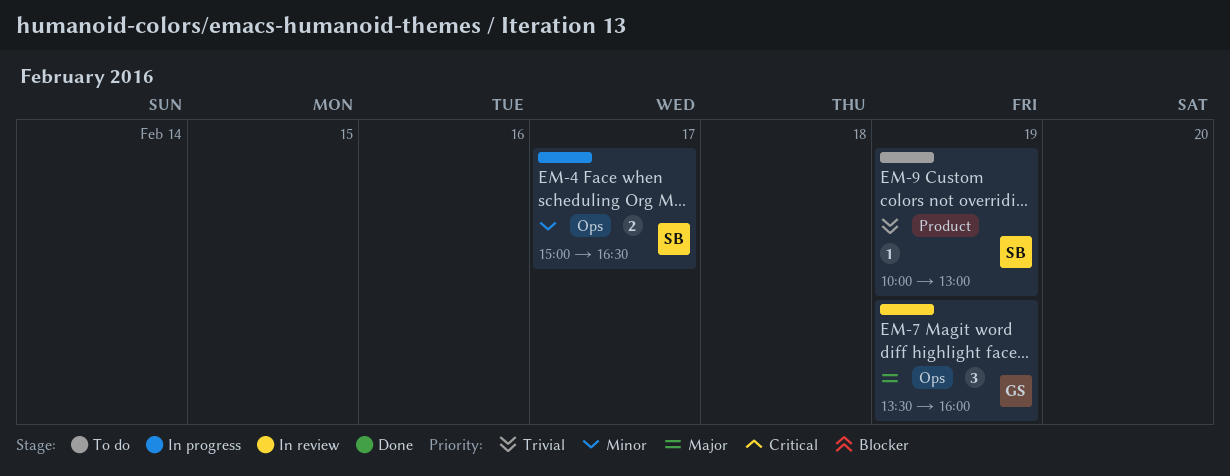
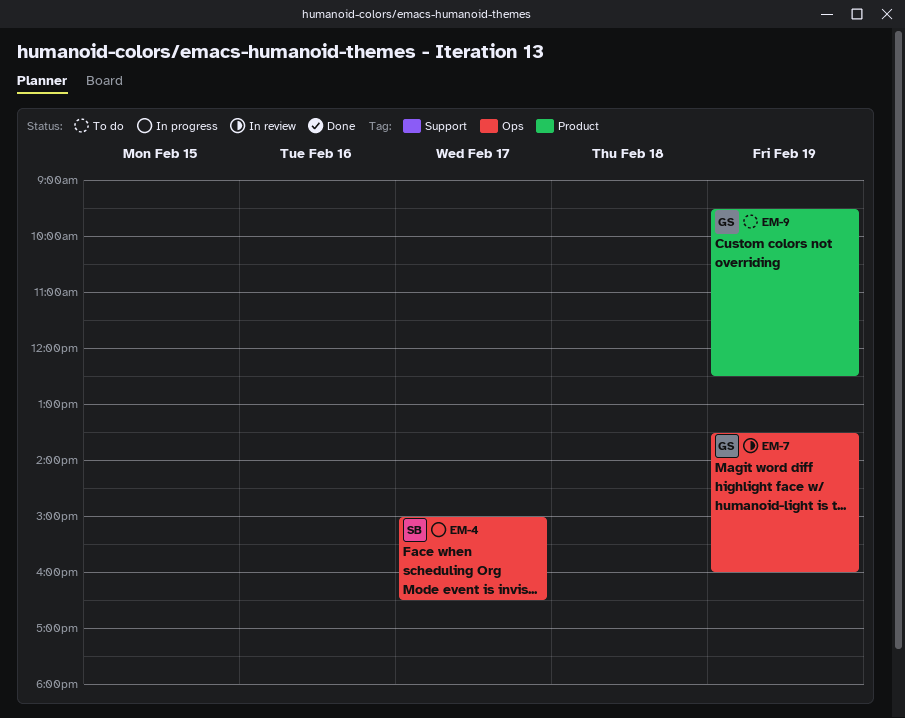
EM-9, owner: SB -> GS
EM-9, begins: 10:00 -> 09:30
EM-9, ends: 13:00 -> 12:30

